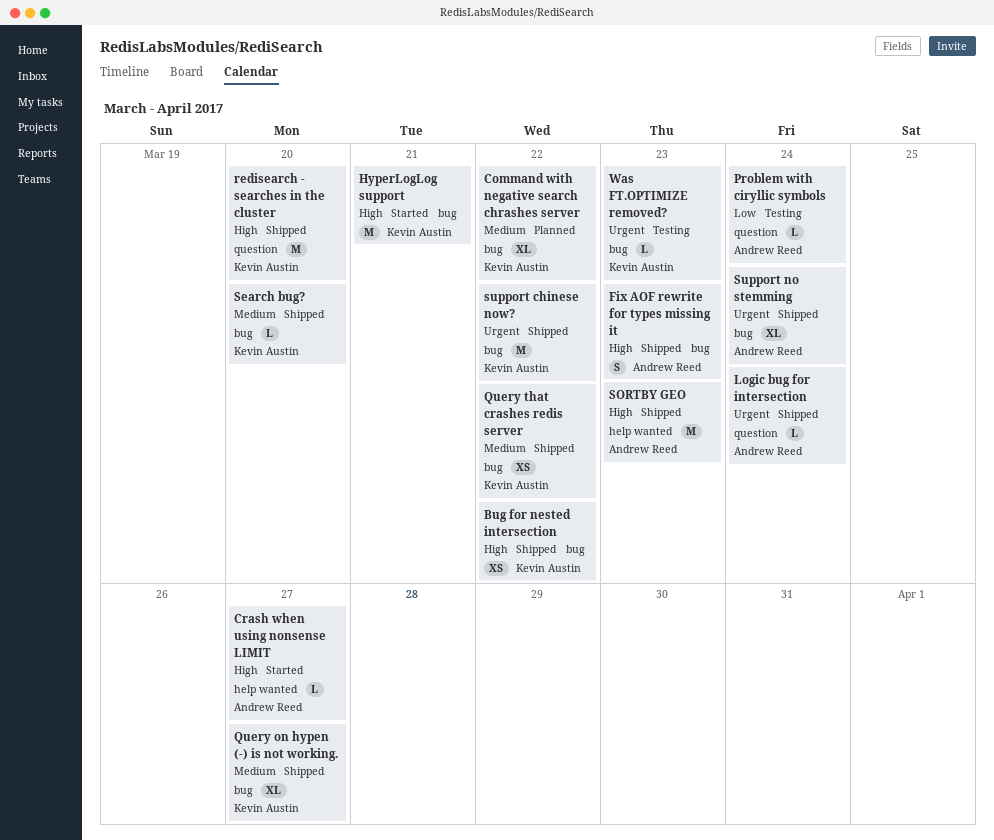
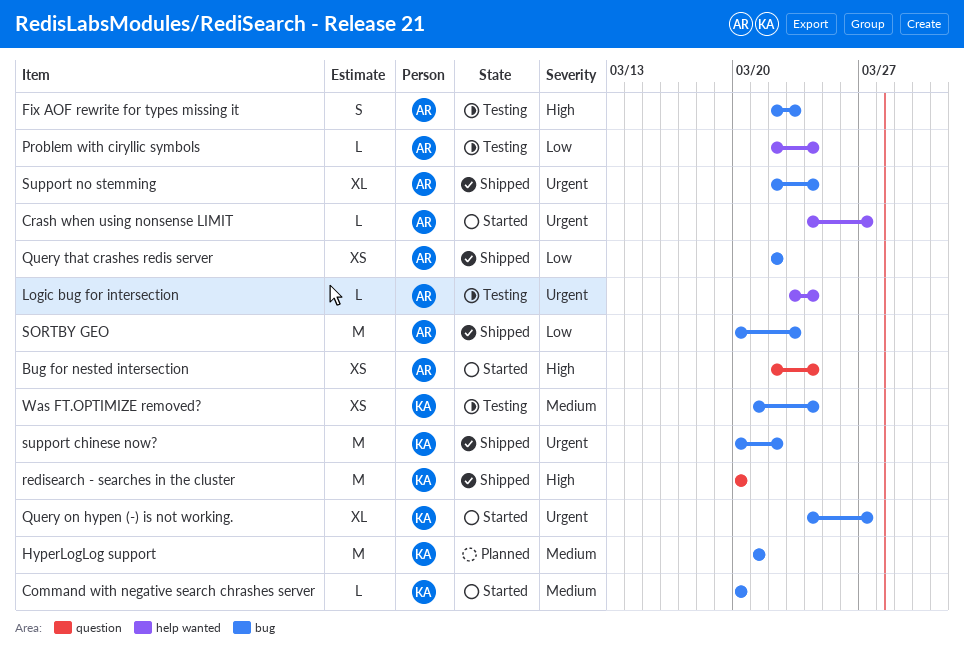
Bug for nested intersection, status: Shipped -> Started
Bug for nested intersection, owner: Kevin Austin -> Andrew Reed
Bug for nested intersection, label: bug -> question
Bug for nested intersection, due: Mar 22 -> Mar 24
Command with negative search chrashes server, status: Planned -> Started
Command with negative search chrashes server, estimate: XL -> L
Command with negative search chrashes server, due: Mar 22 -> Mar 20
Crash when using nonsense LIMIT, priority: High -> Urgent
Fix AOF rewrite for types missing it, status: Shipped -> Testing
HyperLogLog support, status: Started -> Planned
HyperLogLog support, priority: High -> Medium
Logic bug for intersection, status: Shipped -> Testing
Logic bug for intersection, label: question -> help wanted
Problem with ciryllic symbols, label: question -> help wanted
Query on hypen (-) is not working., status: Shipped -> Started
Query on hypen (-) is not working., priority: Medium -> Urgent
Query that crashes redis server, owner: Kevin Austin -> Andrew Reed
Query that crashes redis server, priority: Medium -> Low
Search bug?: present -> none
SORTBY GEO, priority: High -> Low
SORTBY GEO, label: help wanted -> bug
Was FT.OPTIMIZE removed?, priority: Urgent -> Medium
Was FT.OPTIMIZE removed?, estimate: L -> XS
Was FT.OPTIMIZE removed?, due: Mar 23 -> Mar 24

